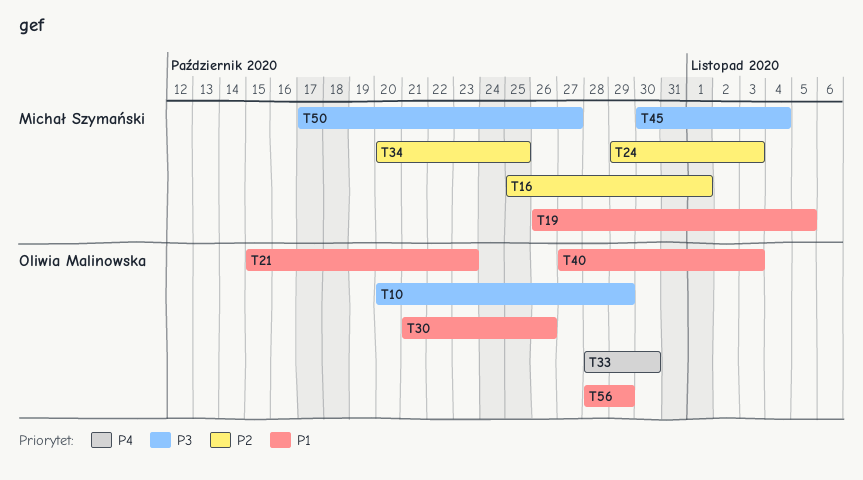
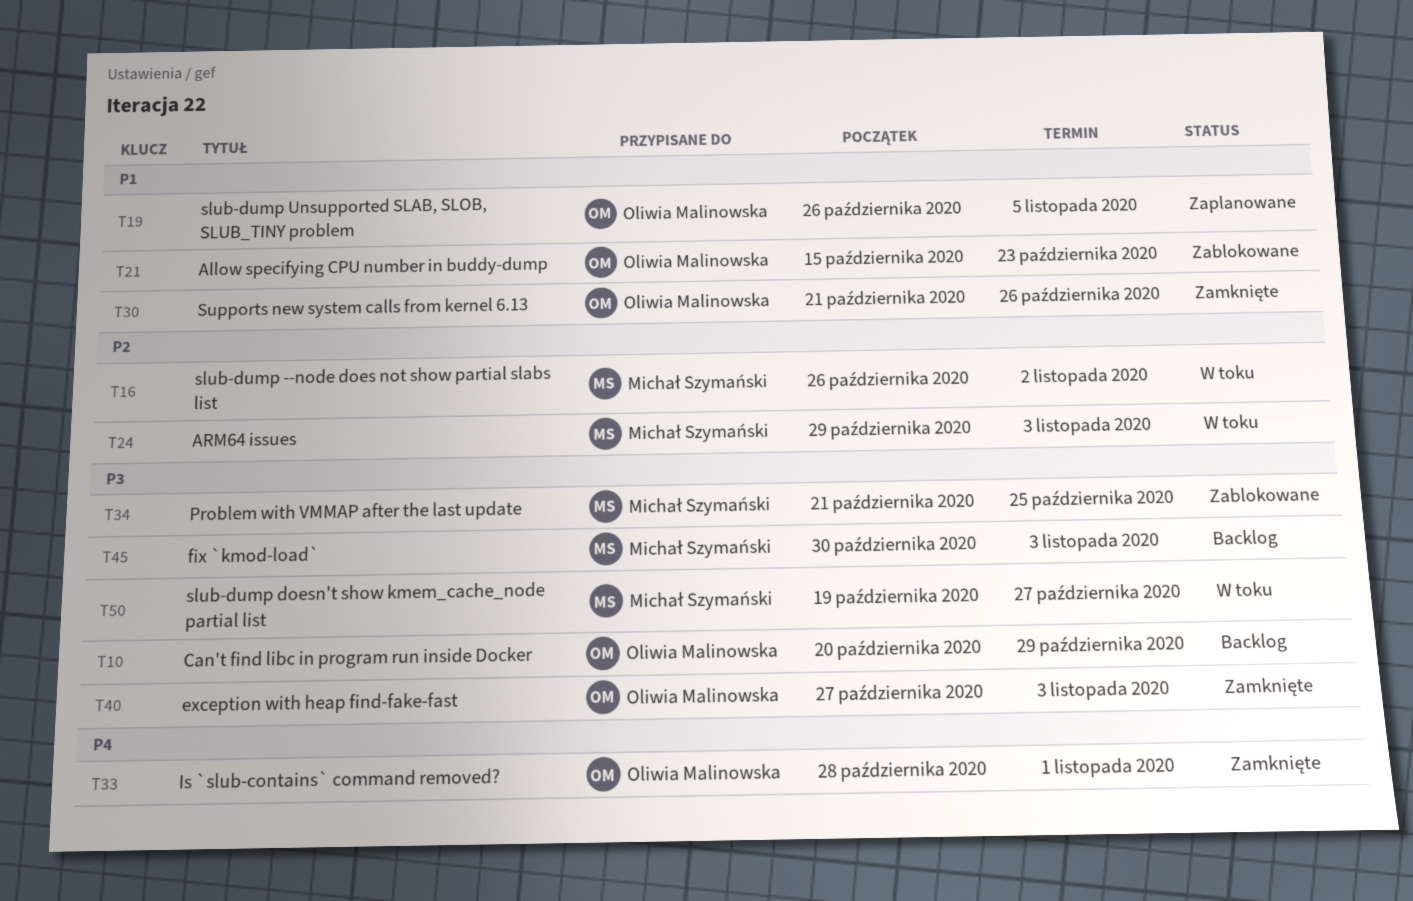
T16, start: Oct 25 -> Oct 26
T16, due: Nov 1 -> Nov 2
T19, owner: Michał Szymański -> Oliwia Malinowska
T33, due: Oct 30 -> Nov 1
T34, priority: P2 -> P3
T34, start: Oct 20 -> Oct 21
T40, priority: P1 -> P3
T45, due: Nov 4 -> Nov 3
T50, start: Oct 17 -> Oct 19
T56: present -> none

